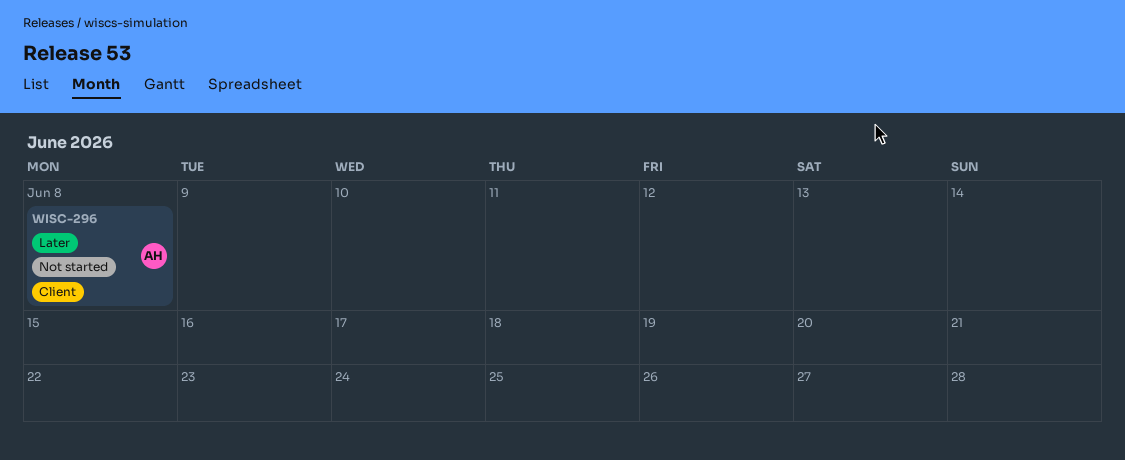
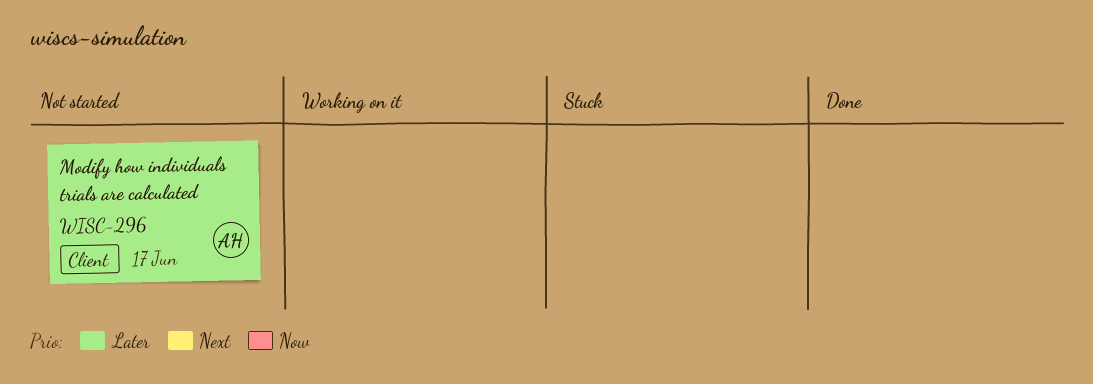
WISC-296, due: Jun 8 -> Jun 17

